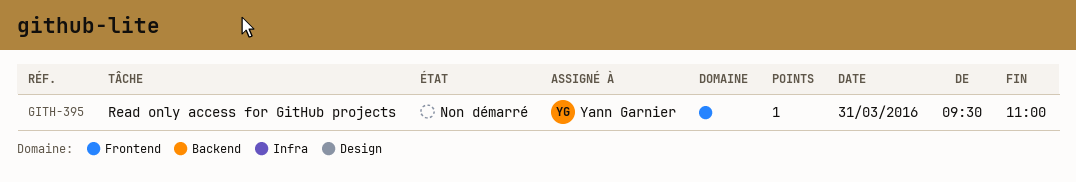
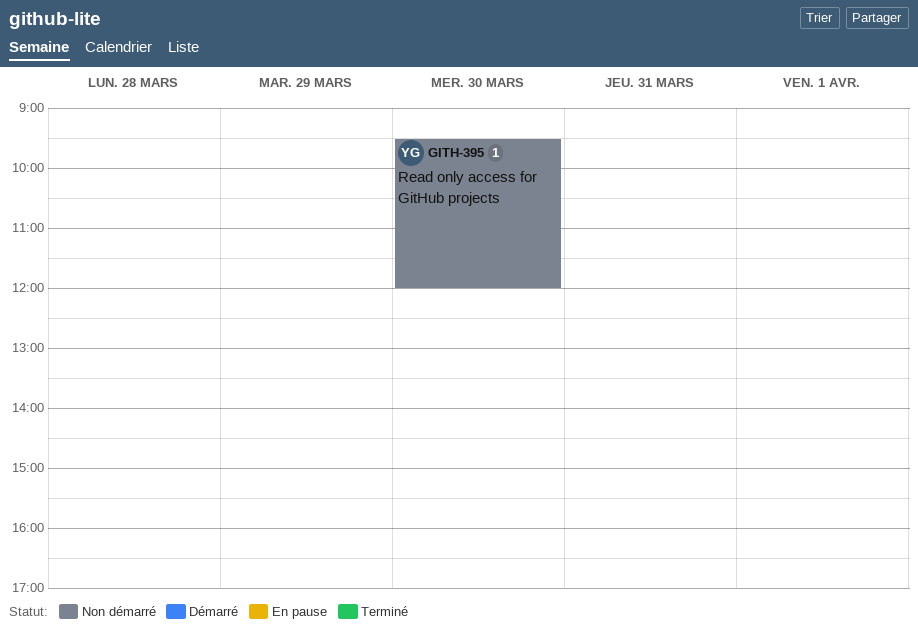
GITH-395, day: Mar 31 -> Mar 30
GITH-395, ends: 11:00 -> 12:00

